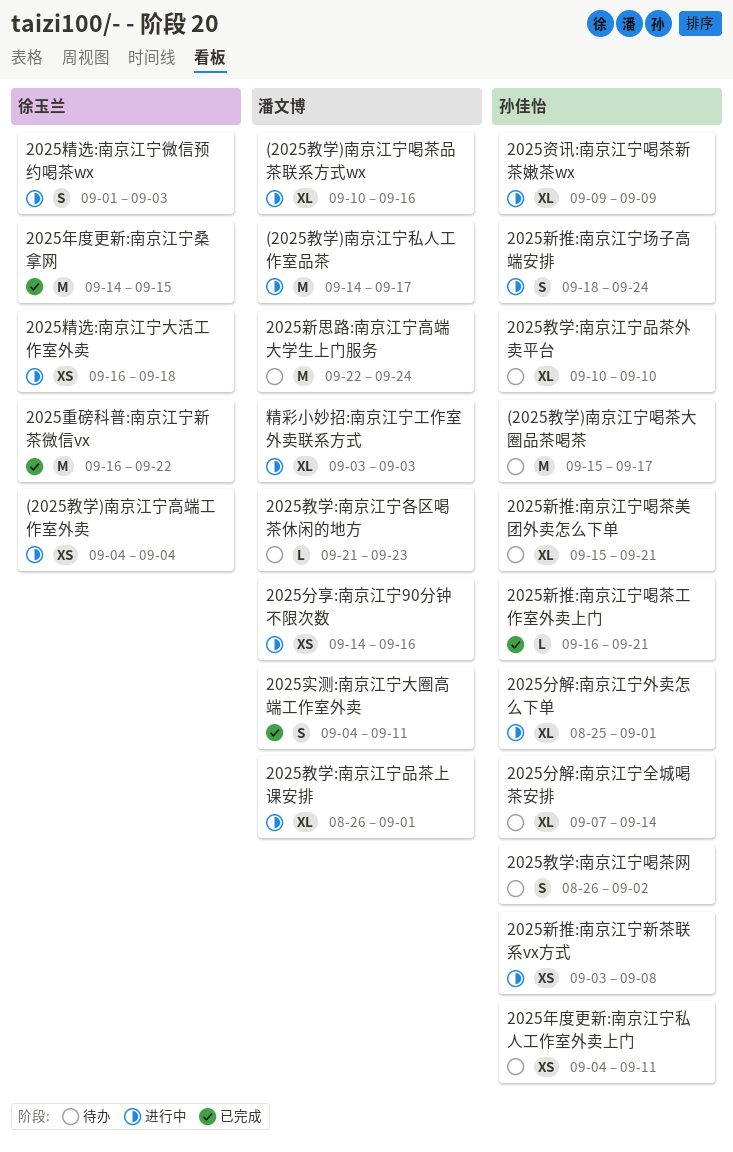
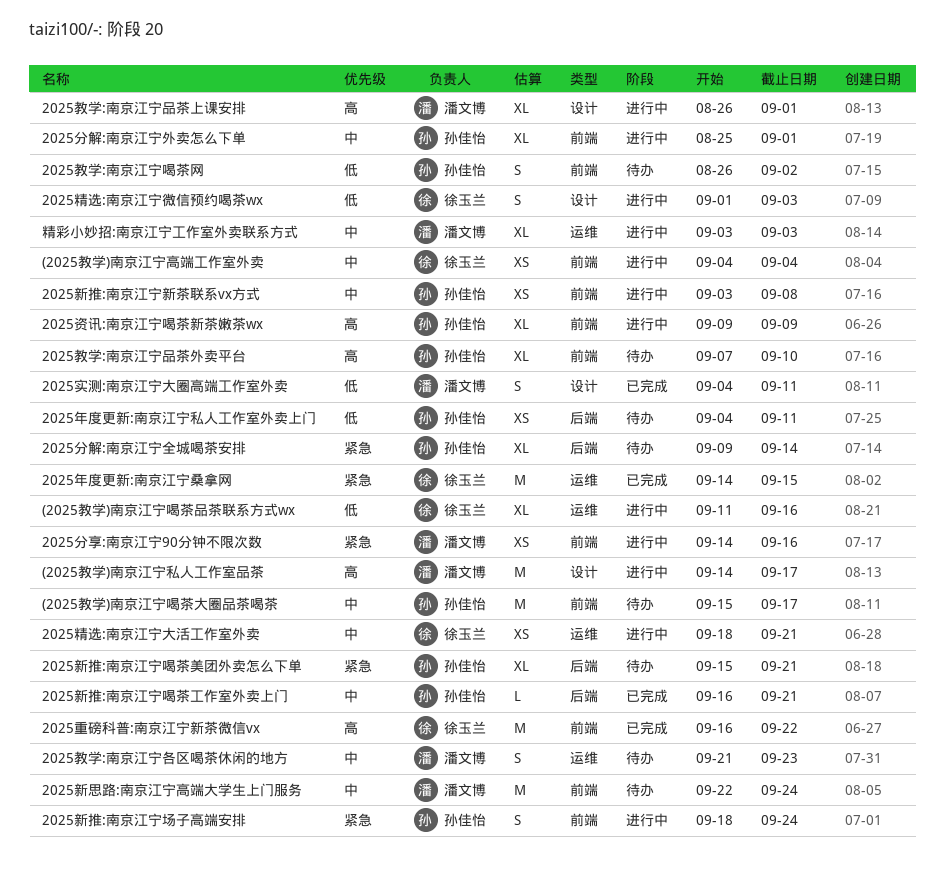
(2025教学)南京江宁喝茶品茶联系方式wx, owner: 潘文博 -> 徐玉兰
(2025教学)南京江宁喝茶品茶联系方式wx, start: Sep 10 -> Sep 11
2025分解:南京江宁全城喝茶安排, start: Sep 7 -> Sep 9
2025教学:南京江宁各区喝茶休闲的地方, estimate: L -> S
2025教学:南京江宁品茶外卖平台, start: Sep 10 -> Sep 7
2025精选:南京江宁大活工作室外卖, start: Sep 16 -> Sep 18
2025精选:南京江宁大活工作室外卖, due: Sep 18 -> Sep 21

